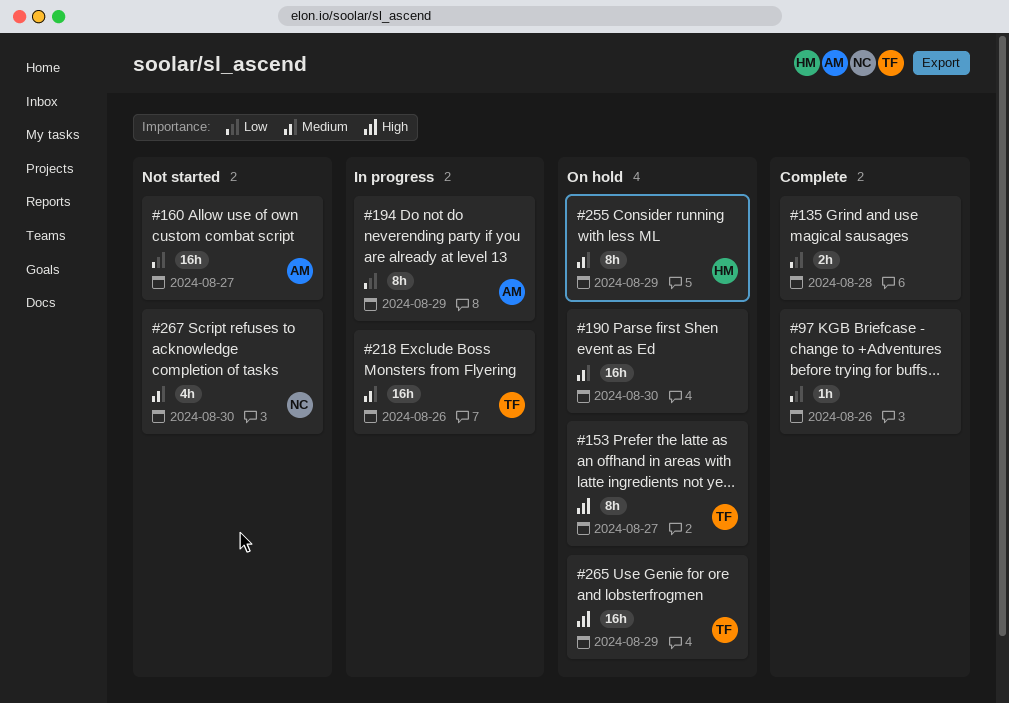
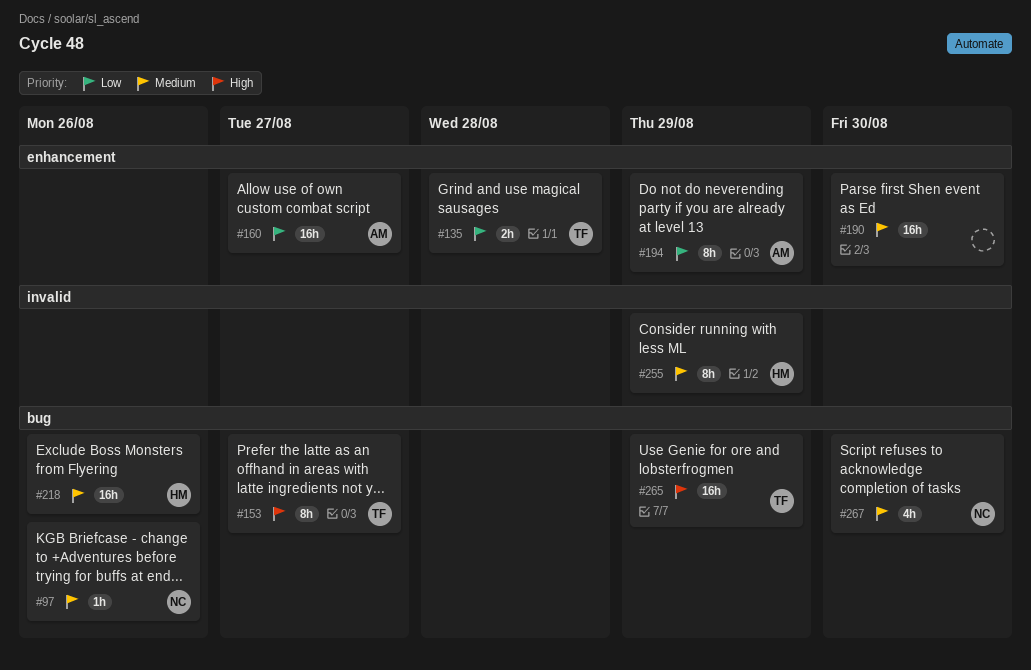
#97, owner: none -> NC
#97, priority: Low -> Medium
#135, owner: none -> TF
#218, owner: TF -> HM

